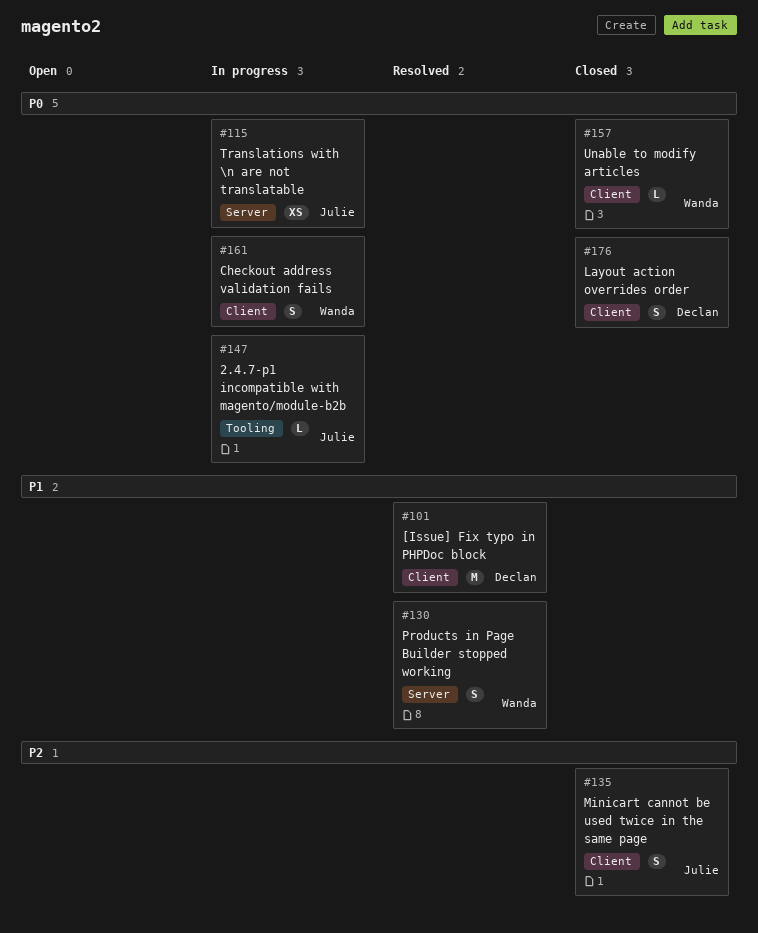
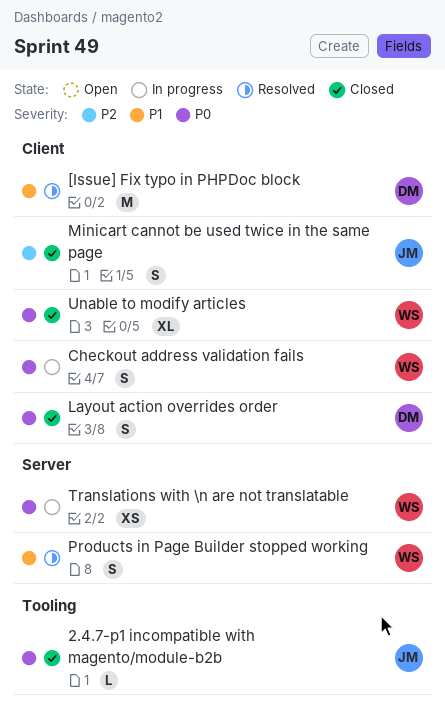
2.4.7-p1 incompatible with magento/module-b2b, status: In progress -> Closed
Translations with \n are not translatable, owner: Julie -> Wanda
Unable to modify articles, estimate: L -> XL

